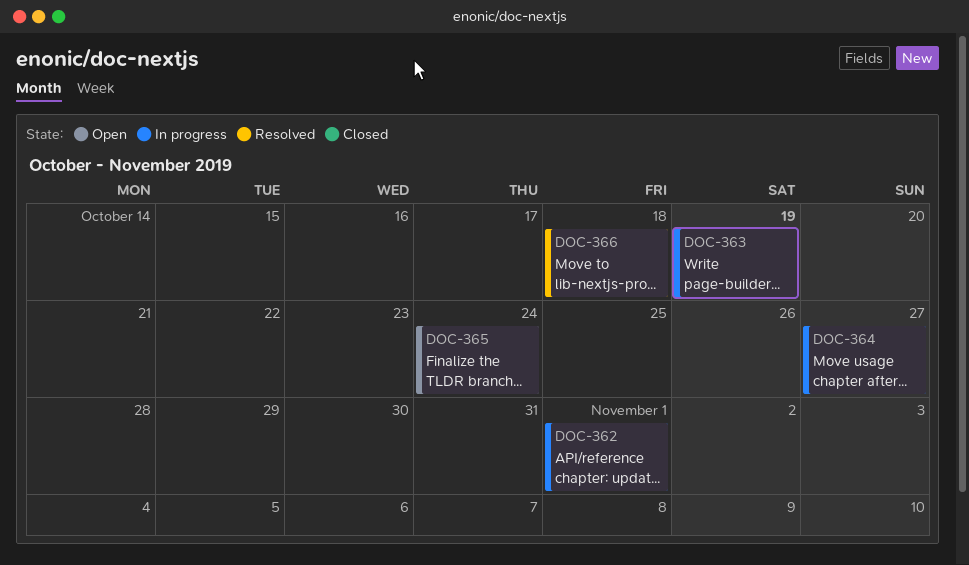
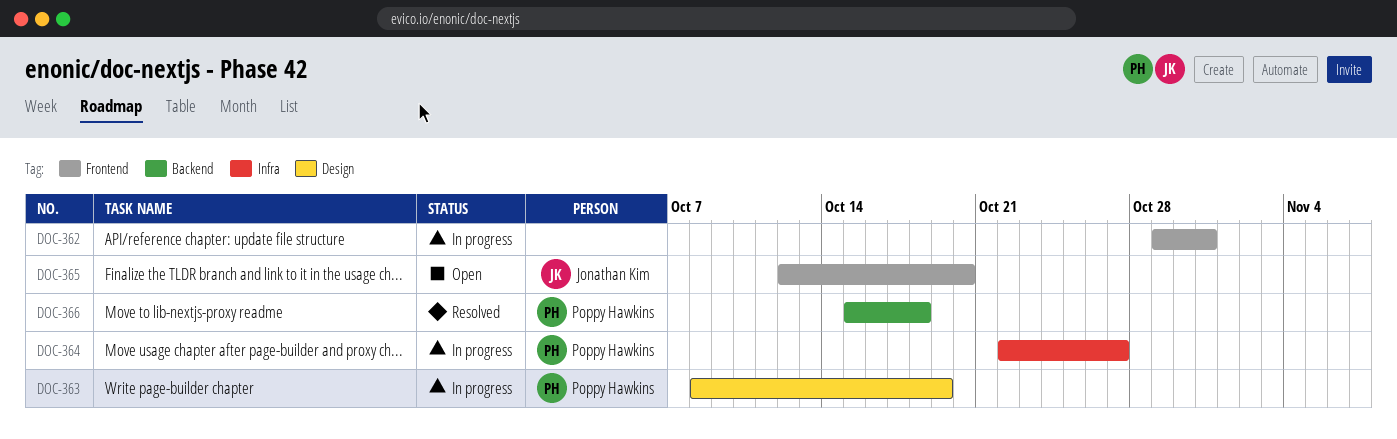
DOC-362, due: Nov 1 -> Oct 31
DOC-365, due: Oct 24 -> Oct 20

